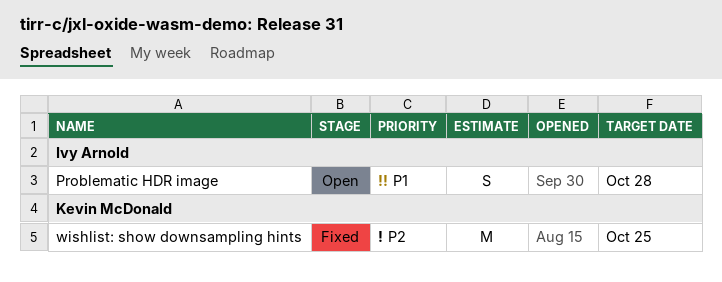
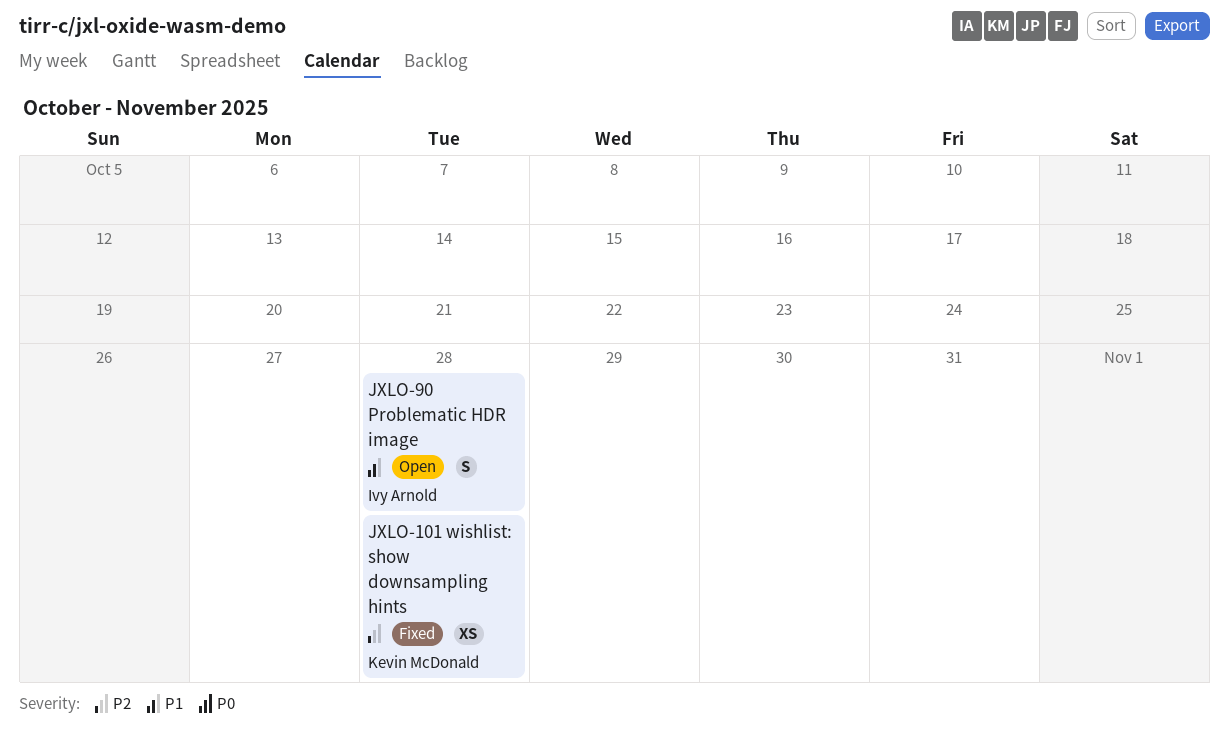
wishlist: show downsampling hints, estimate: M -> XS
wishlist: show downsampling hints, due: Oct 25 -> Oct 28

